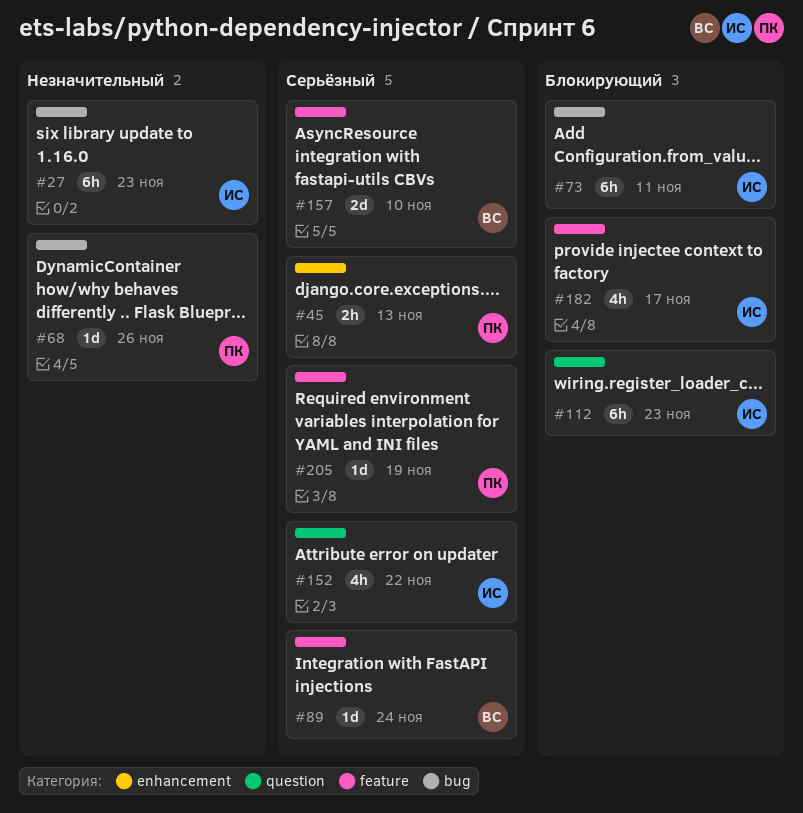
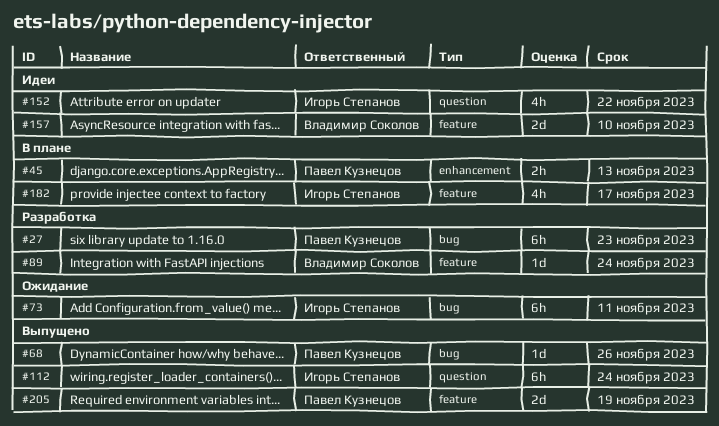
#27, owner: Игорь Степанов -> Павел Кузнецов
#112, due: Nov 23 -> Nov 24
#205, estimate: 1d -> 2d

